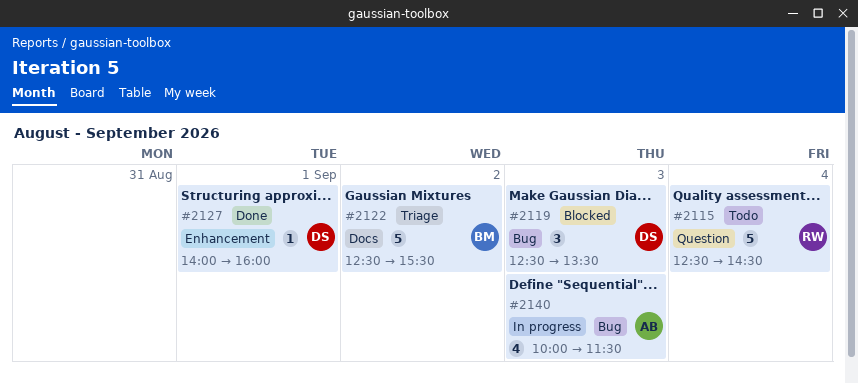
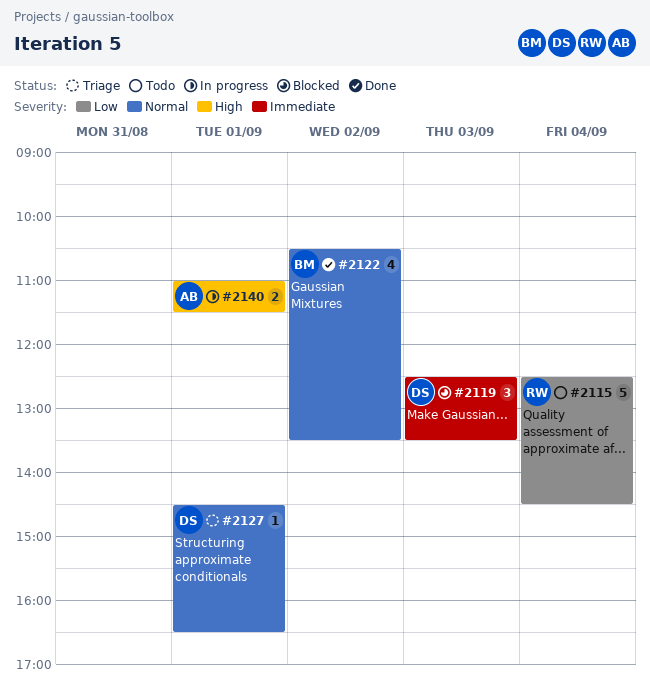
#2122, status: Triage -> Done
#2122, estimate: 5 -> 4
#2122, begins: 12:30 -> 10:30
#2122, ends: 15:30 -> 13:30
#2127, status: Done -> Triage
#2127, begins: 14:00 -> 14:30
#2127, ends: 16:00 -> 16:30
#2140, estimate: 4 -> 2
#2140, day: Sep 3 -> Sep 1
#2140, begins: 10:00 -> 11:00

